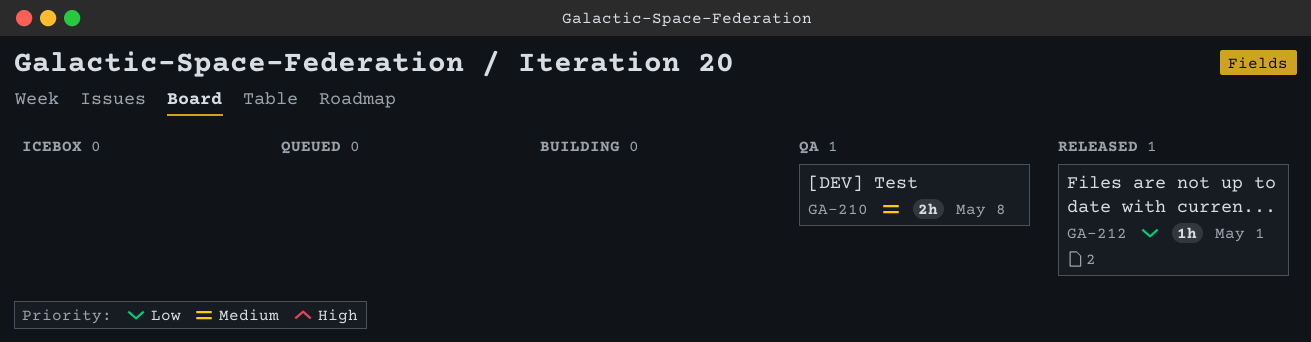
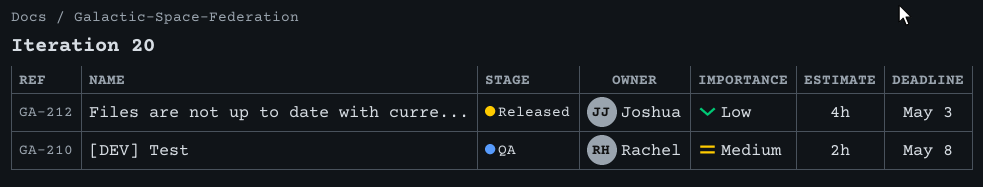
GA-212, estimate: 1h -> 4h
GA-212, due: May 1 -> May 3

